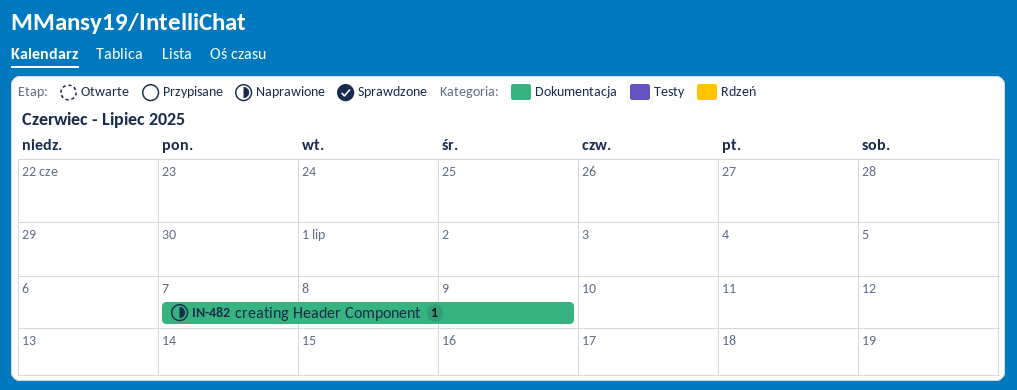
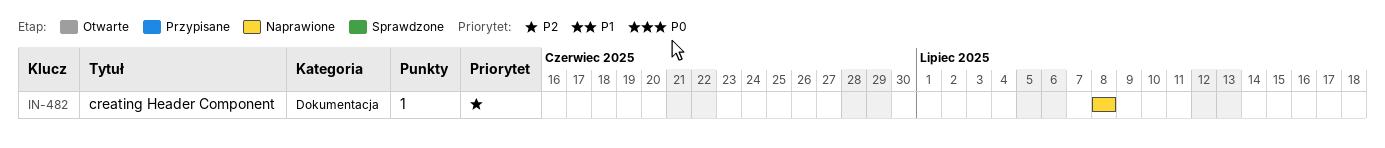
IN-482, start: Jul 7 -> Jul 8
IN-482, due: Jul 9 -> Jul 8

